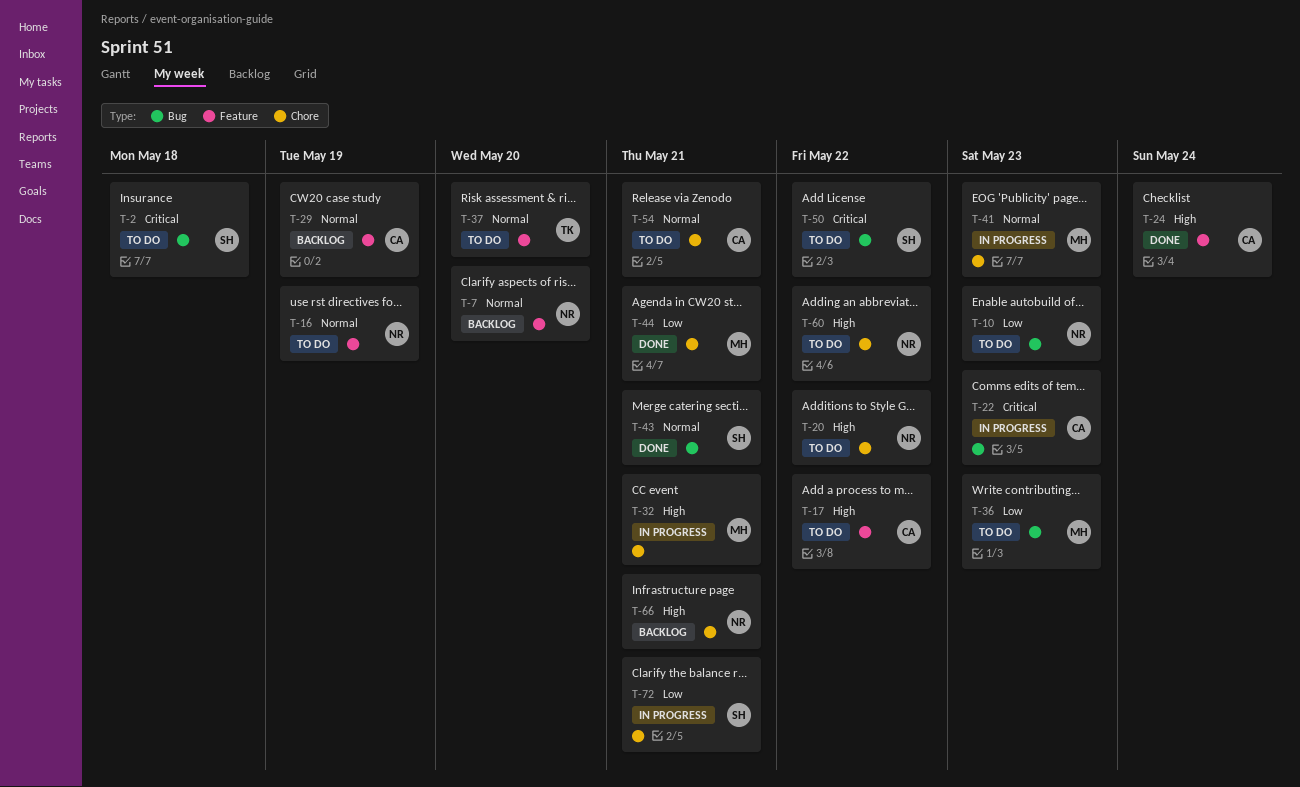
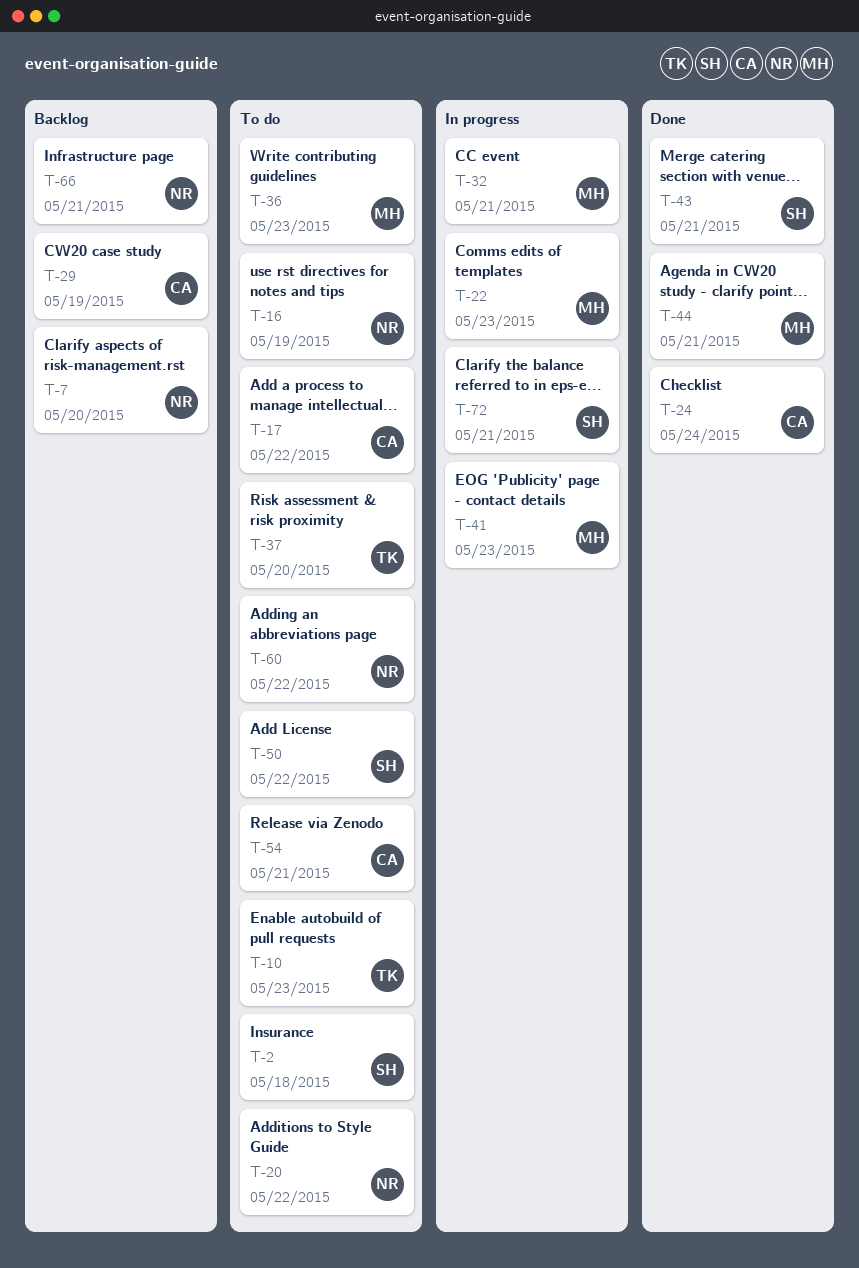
T-10, owner: NR -> TK
T-22, owner: CA -> MH

